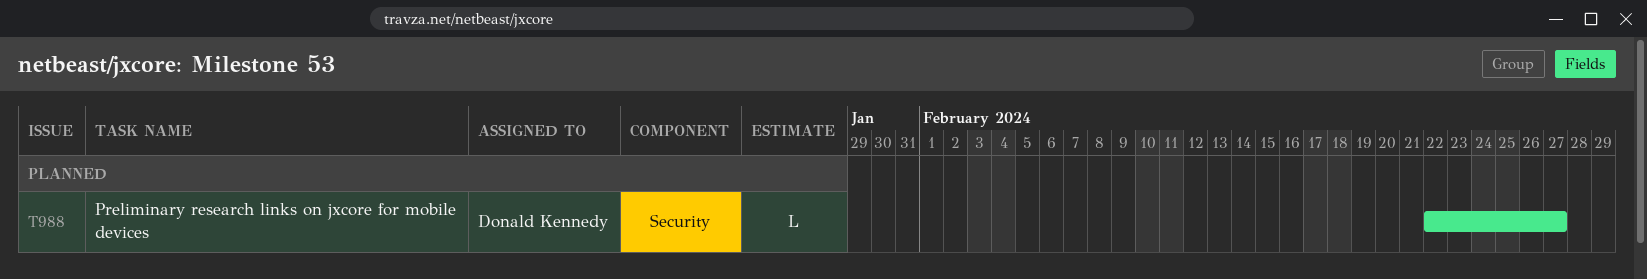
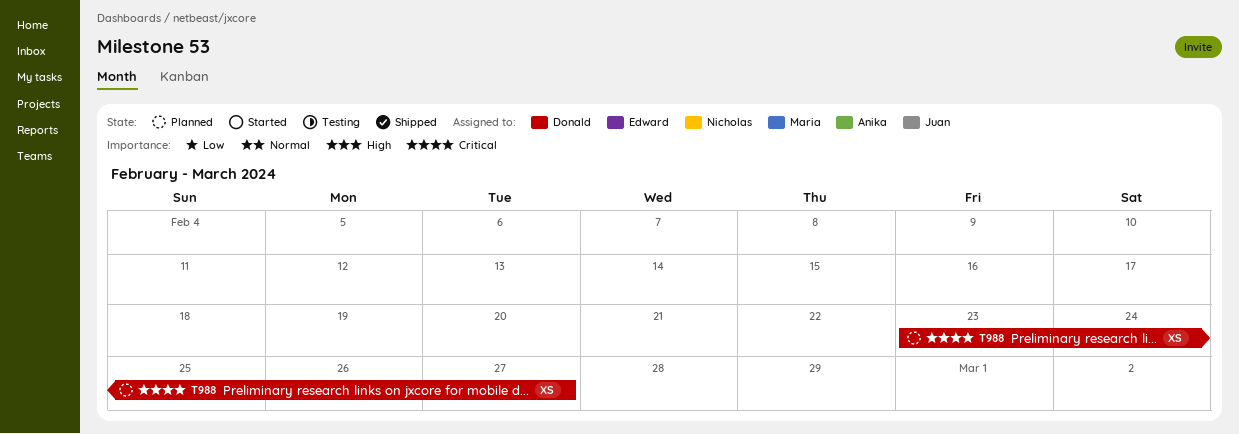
T988, estimate: L -> XS
T988, start: Feb 22 -> Feb 23

